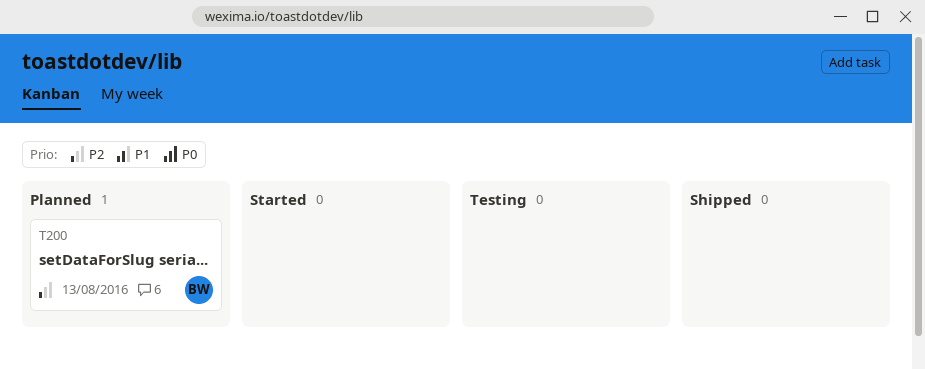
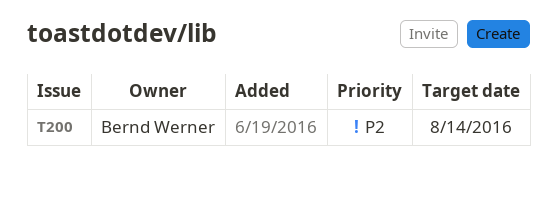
T200, due: Aug 13 -> Aug 14

